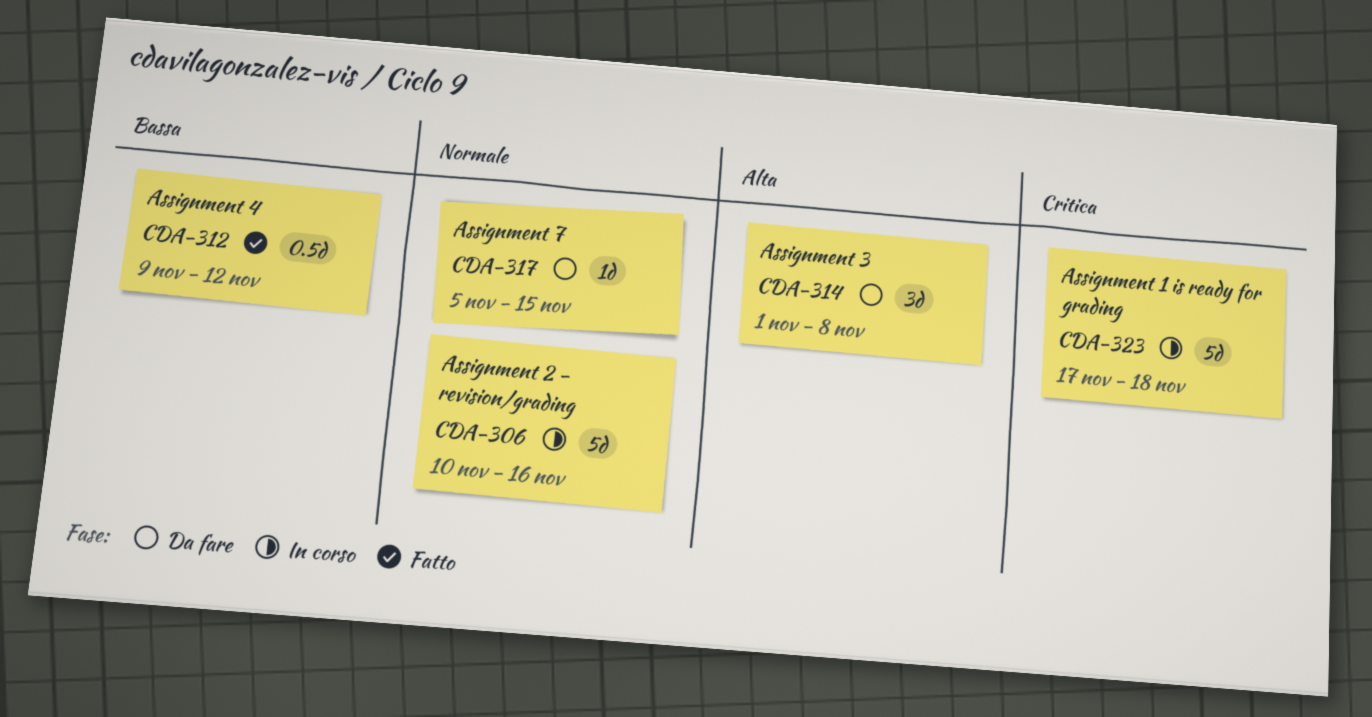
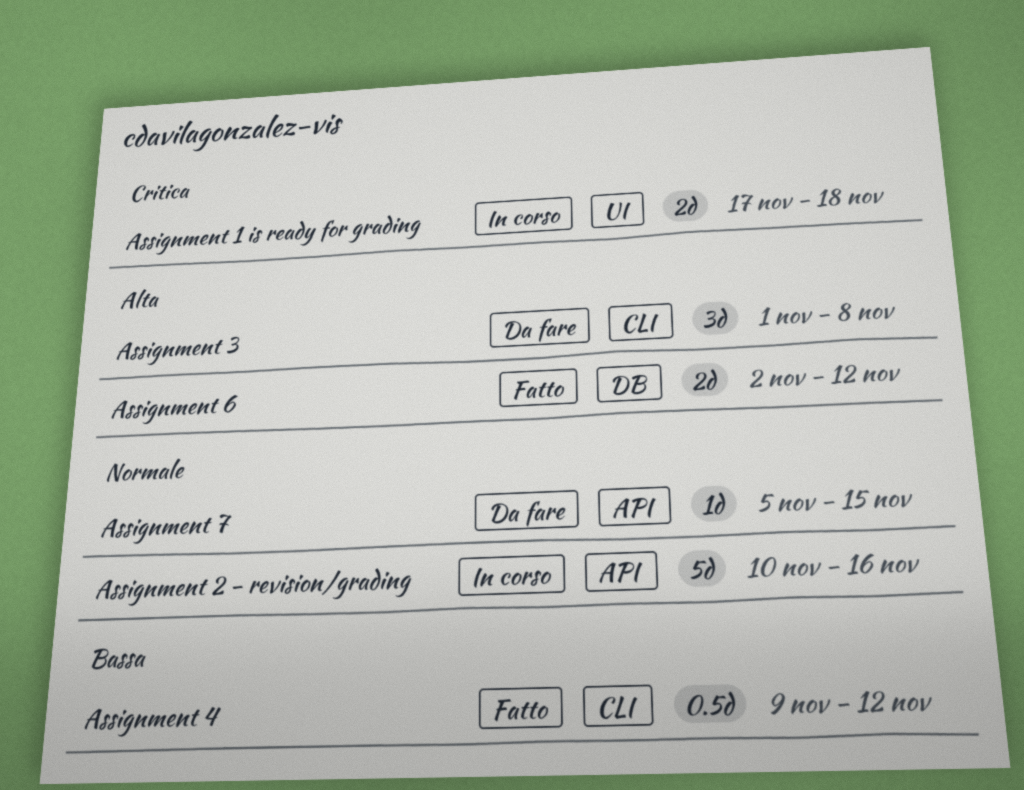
Assignment 1 is ready for grading, estimate: 5d -> 2d
Assignment 6: none -> present

